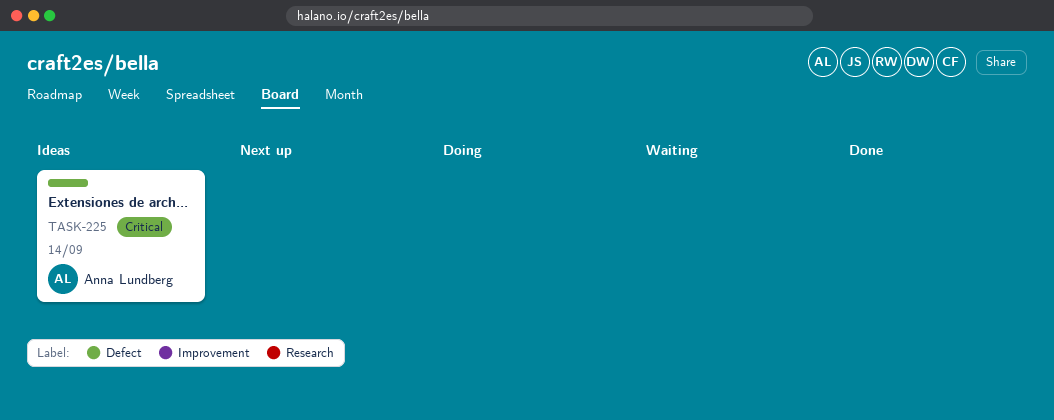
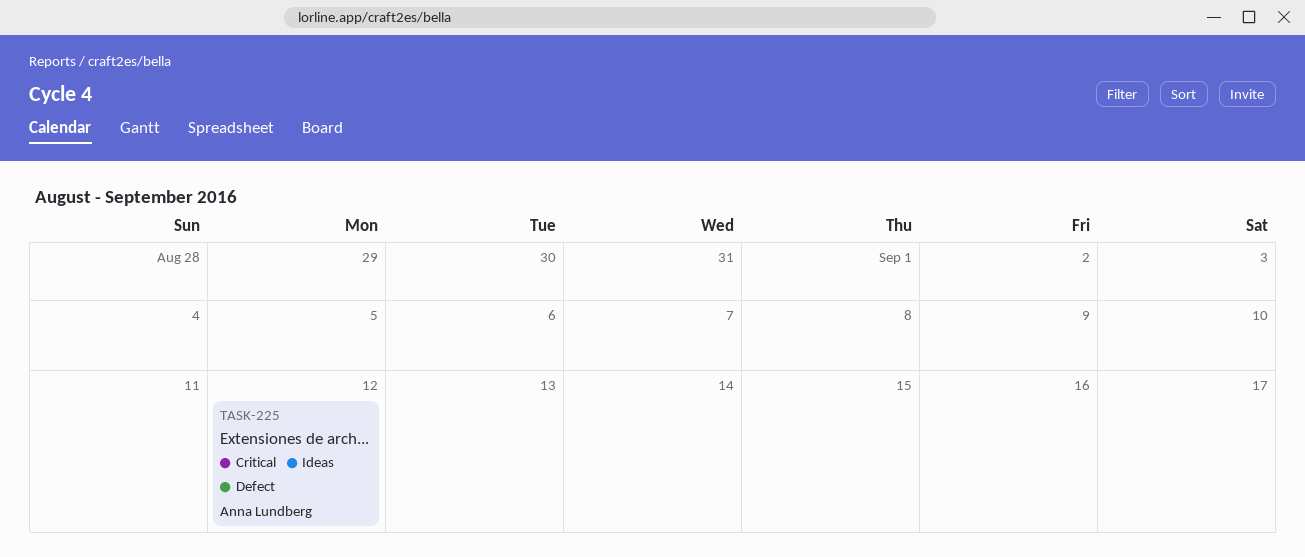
TASK-225, due: Sep 14 -> Sep 12

